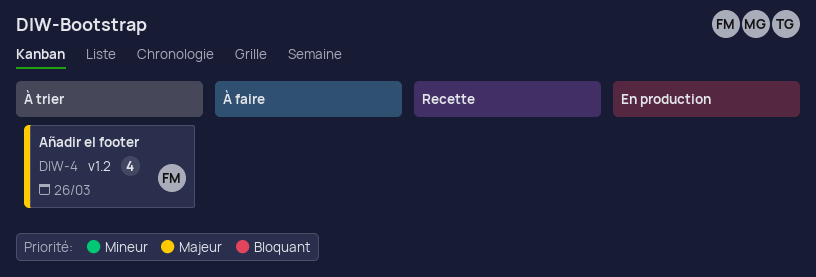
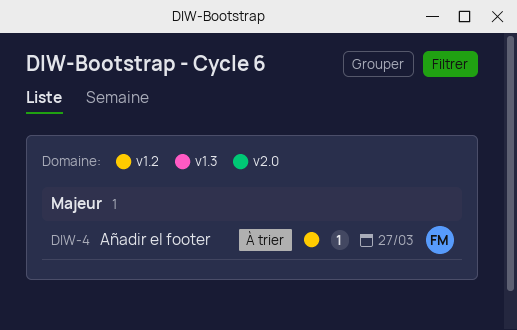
DIW-4, estimate: 4 -> 1
DIW-4, day: Mar 26 -> Mar 27

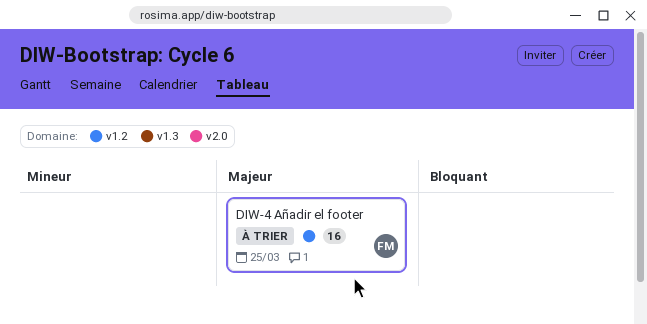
DIW-4, estimate: 1 -> 16
DIW-4, day: Mar 27 -> Mar 25

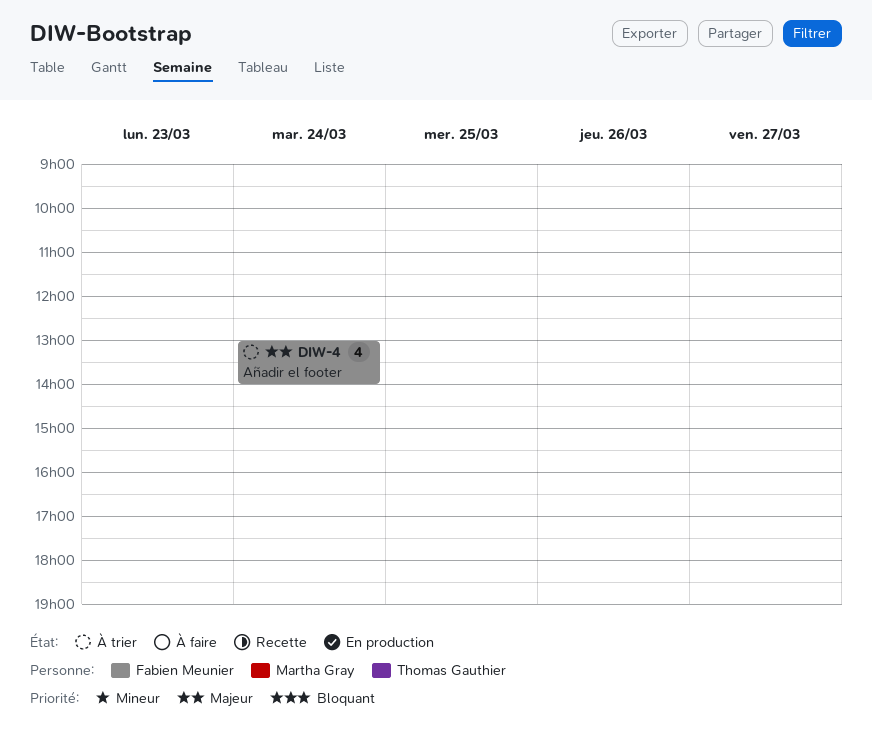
DIW-4, estimate: 16 -> 4
DIW-4, day: Mar 25 -> Mar 24

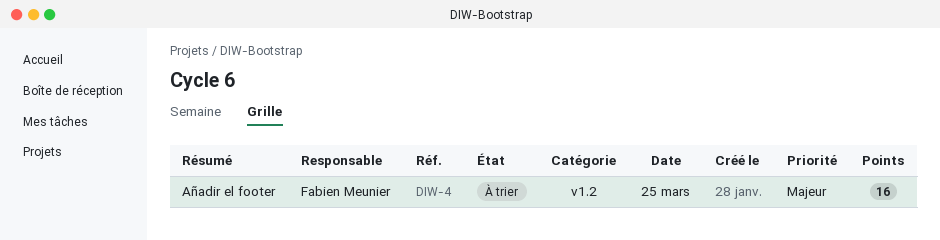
DIW-4, estimate: 4 -> 16
DIW-4, day: Mar 24 -> Mar 25

